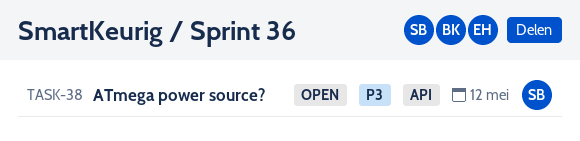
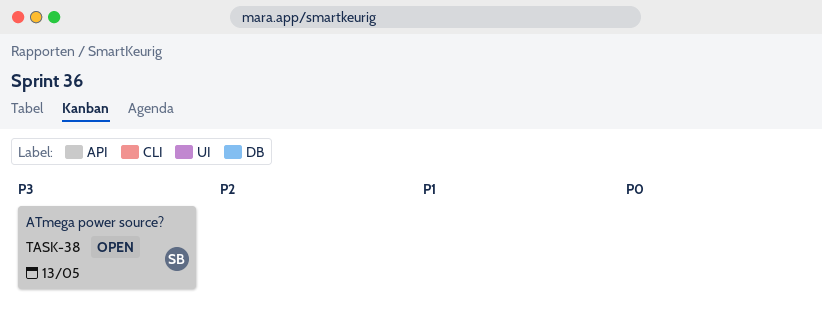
TASK-38, due: May 12 -> May 13

